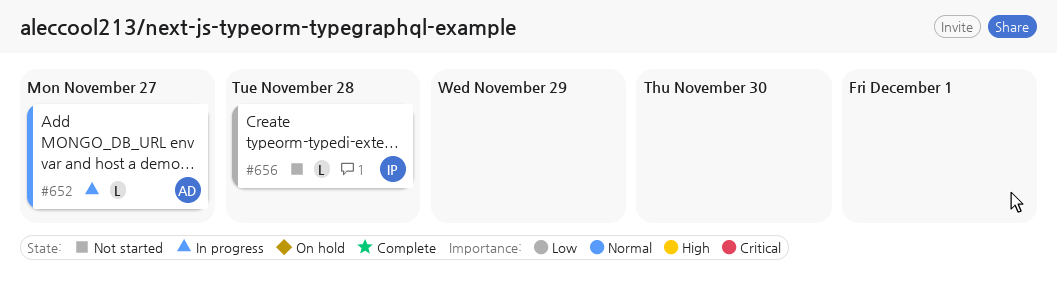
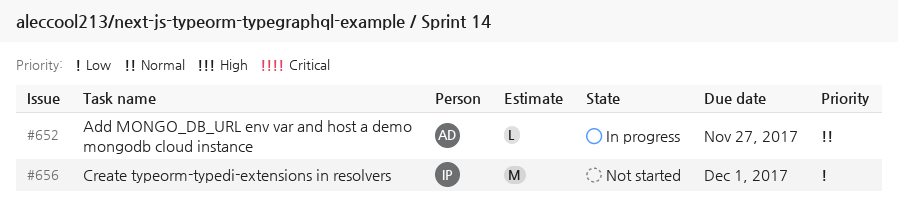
#656, estimate: L -> M
#656, due: Nov 28 -> Dec 1

